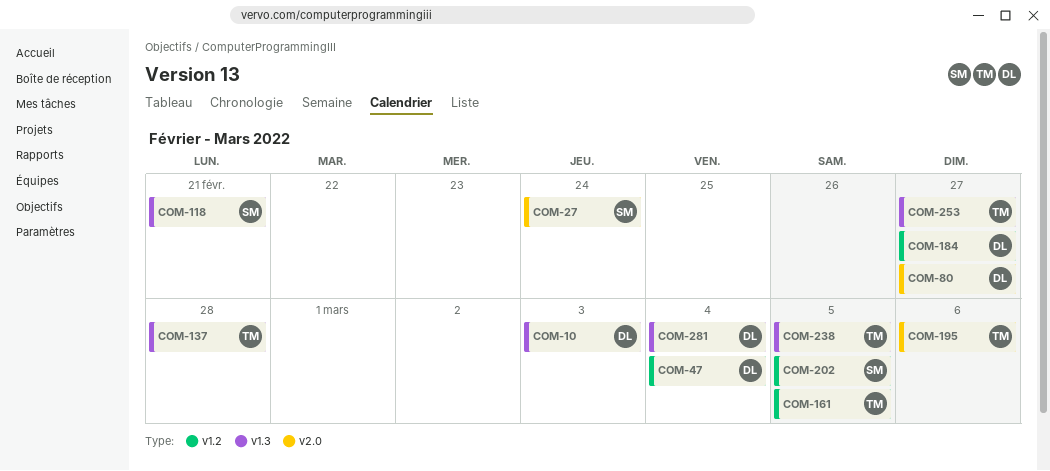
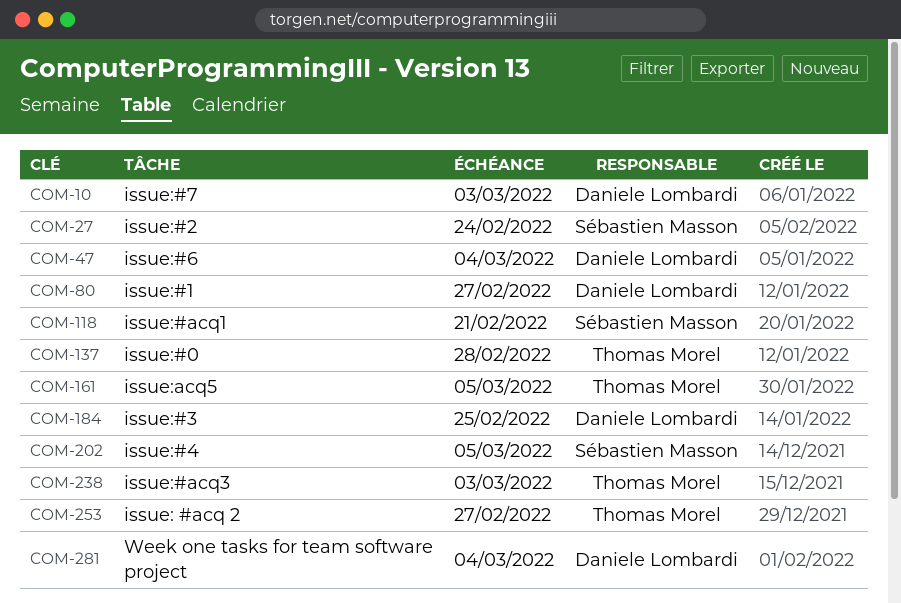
COM-184, due: Feb 27 -> Feb 25
COM-195: present -> none
COM-238, due: Mar 5 -> Mar 3

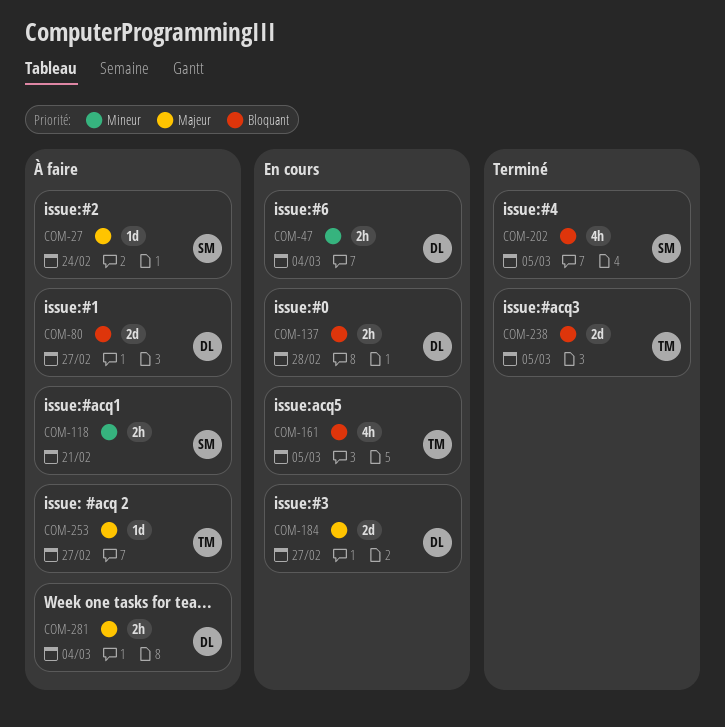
COM-10: present -> none
COM-137, owner: Thomas Morel -> Daniele Lombardi
COM-184, due: Feb 25 -> Feb 27
COM-238, due: Mar 3 -> Mar 5

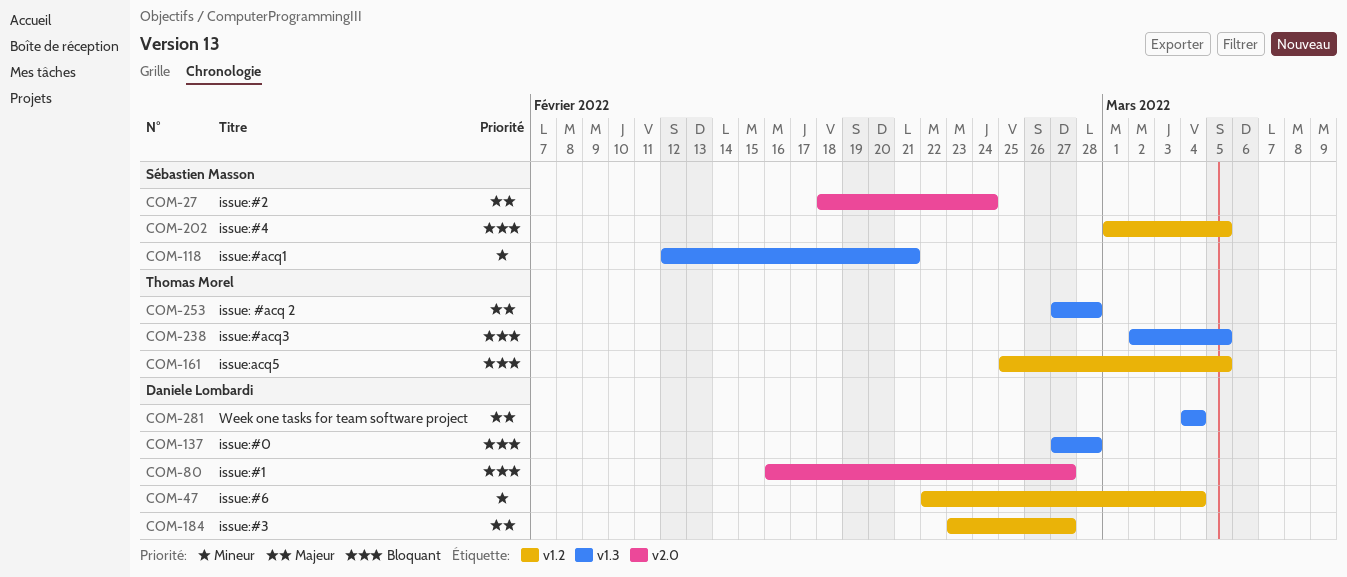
COM-253, due: Feb 27 -> Feb 28

